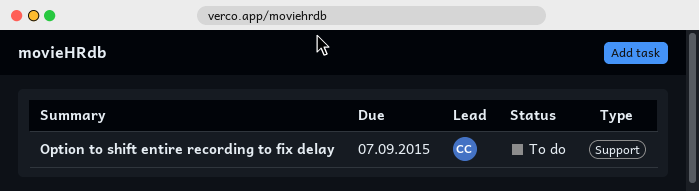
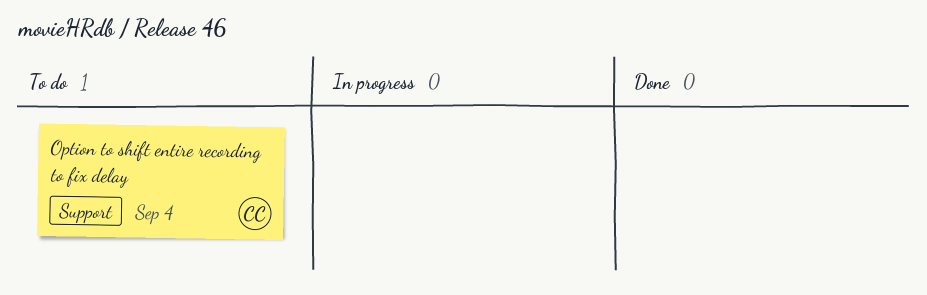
Option to shift entire recording to fix delay, due: Sep 7 -> Sep 4

